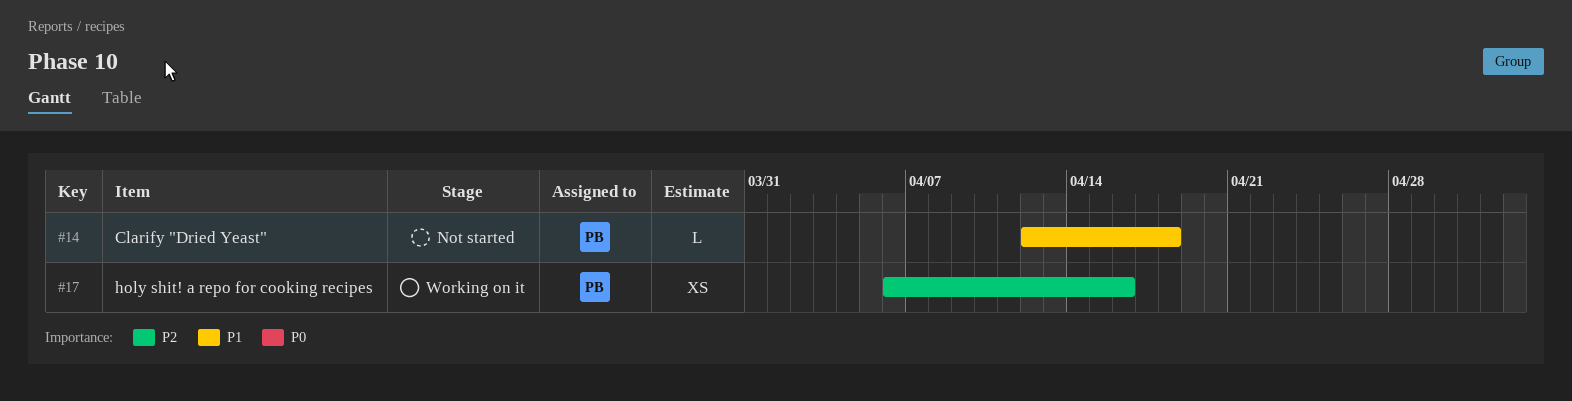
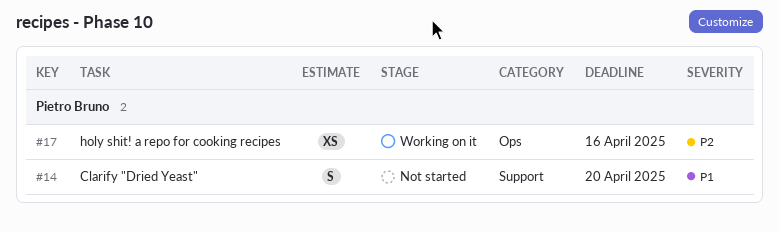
#14, estimate: L -> S
#14, due: Apr 18 -> Apr 20

